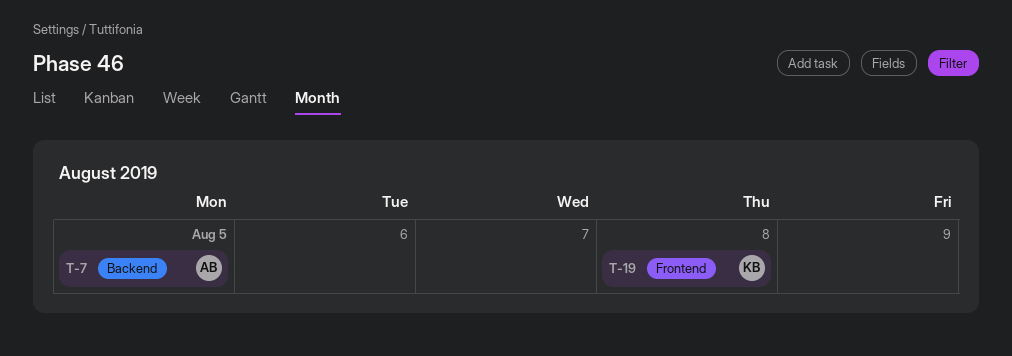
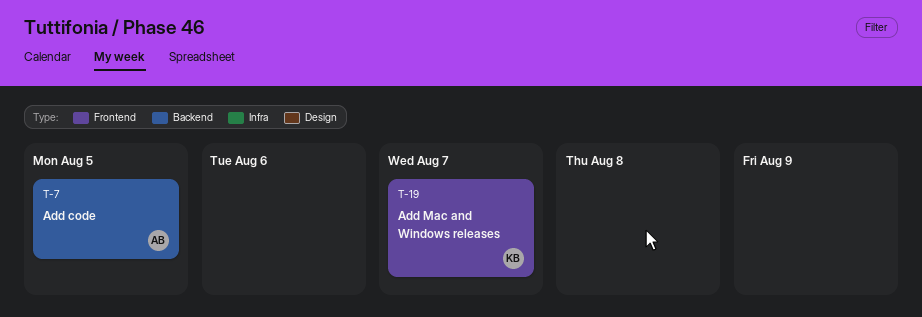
T-19, due: Aug 8 -> Aug 7

